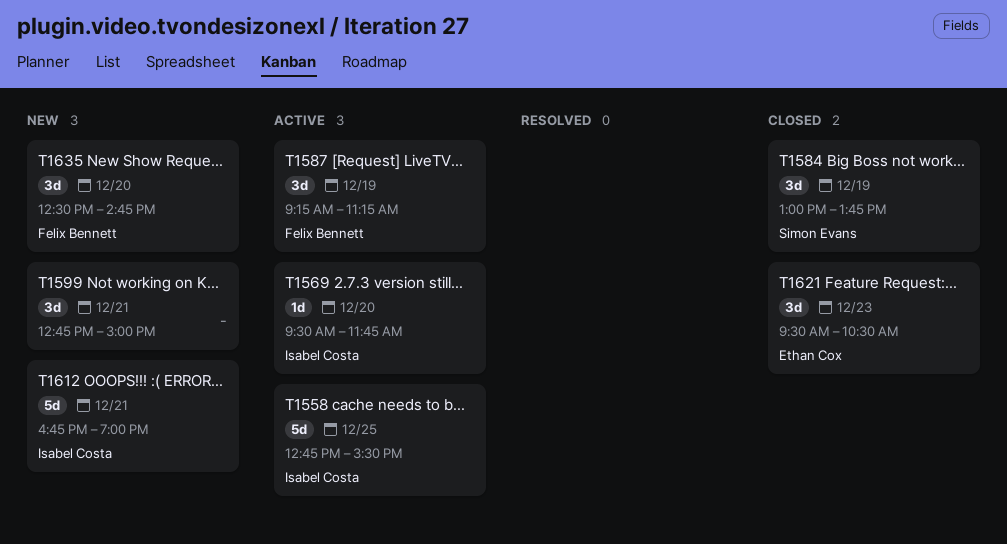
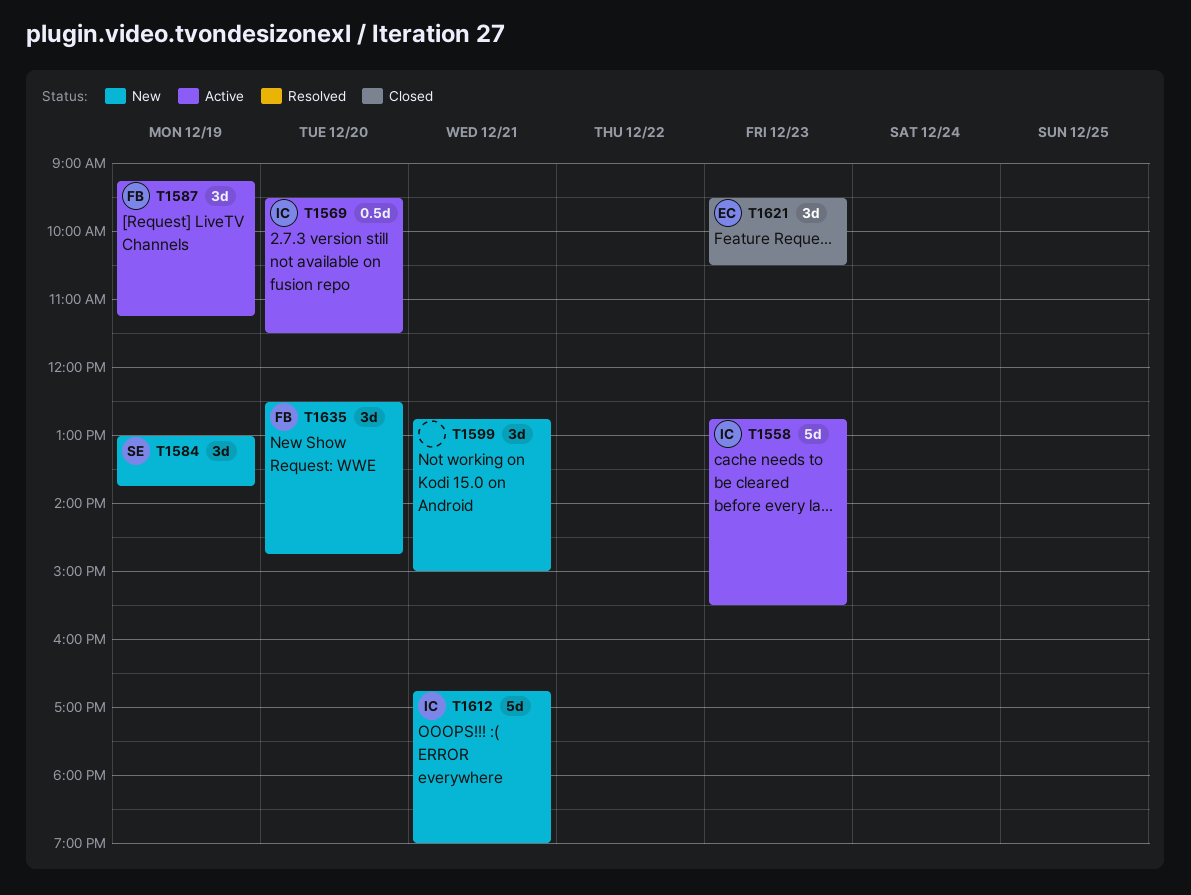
T1558, day: Dec 25 -> Dec 23
T1569, estimate: 1d -> 0.5d
T1569, ends: 11:45 -> 11:30
T1584, status: Closed -> New

